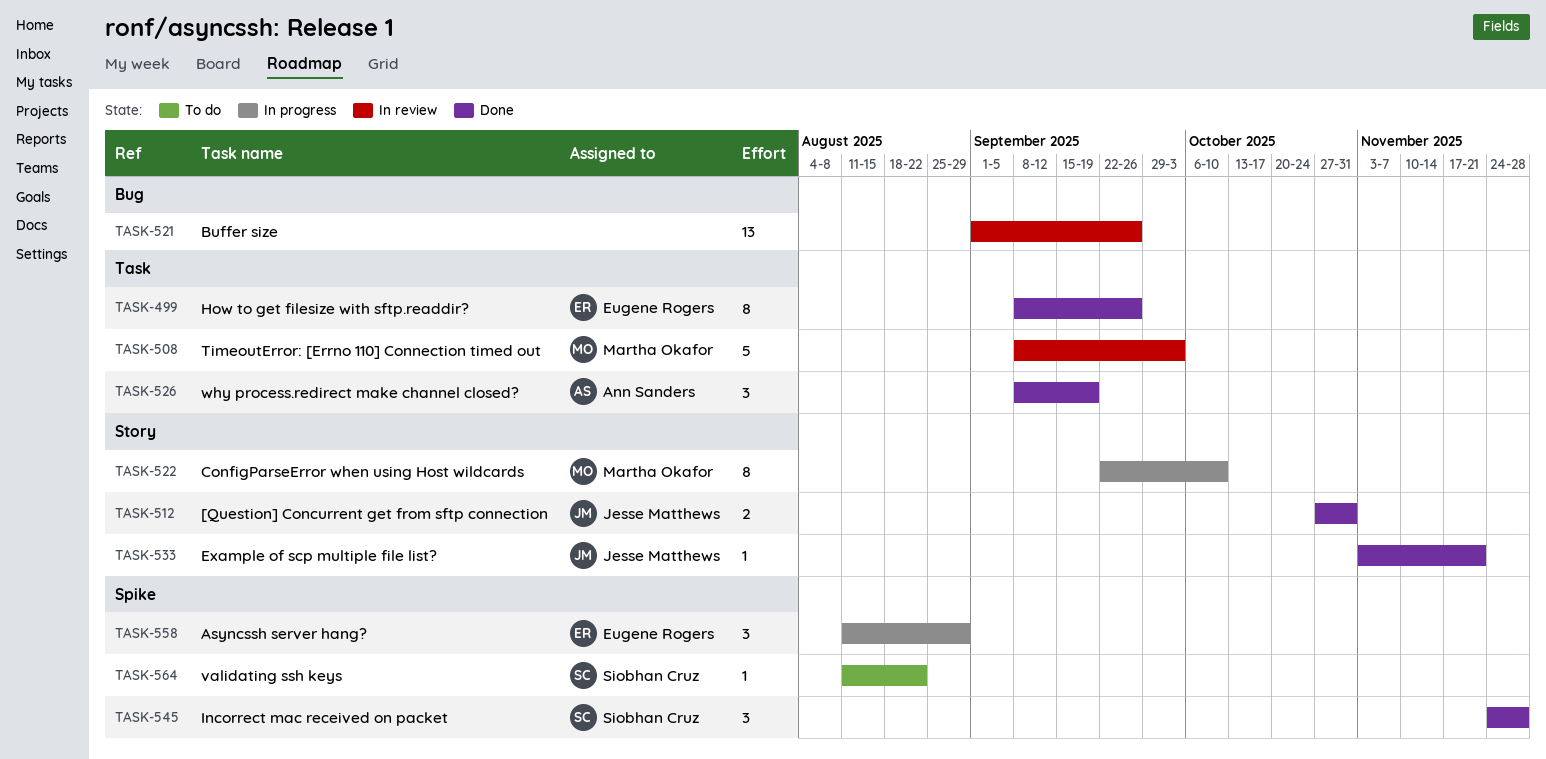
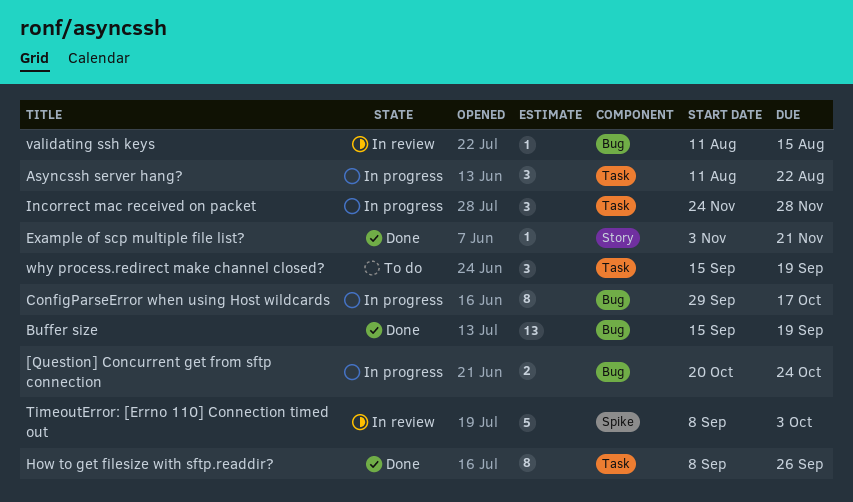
[Question] Concurrent get from sftp connection, status: Done -> In progress
[Question] Concurrent get from sftp connection, label: Story -> Bug
[Question] Concurrent get from sftp connection, start: Oct 27 -> Oct 20
[Question] Concurrent get from sftp connection, due: Oct 31 -> Oct 24
Asyncssh server hang?, label: Spike -> Task
Asyncssh server hang?, due: Aug 29 -> Aug 22
Buffer size, status: In review -> Done
Buffer size, start: Sep 1 -> Sep 15
Buffer size, due: Sep 26 -> Sep 19
ConfigParseError when using Host wildcards, label: Story -> Bug
ConfigParseError when using Host wildcards, start: Sep 22 -> Sep 29
ConfigParseError when using Host wildcards, due: Oct 10 -> Oct 17
Incorrect mac received on packet, status: Done -> In progress
Incorrect mac received on packet, label: Spike -> Task
TimeoutError: [Errno 110] Connection timed out, label: Task -> Spike
validating ssh keys, status: To do -> In review
validating ssh keys, label: Spike -> Bug
validating ssh keys, due: Aug 22 -> Aug 15
why process.redirect make channel closed?, status: Done -> To do
why process.redirect make channel closed?, start: Sep 8 -> Sep 15

